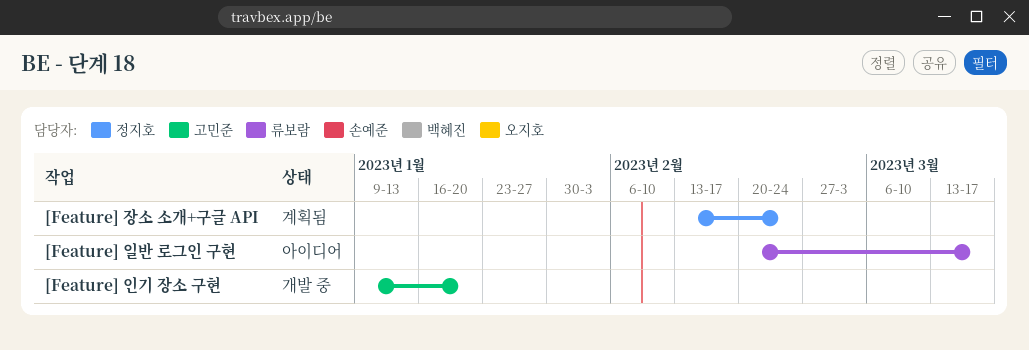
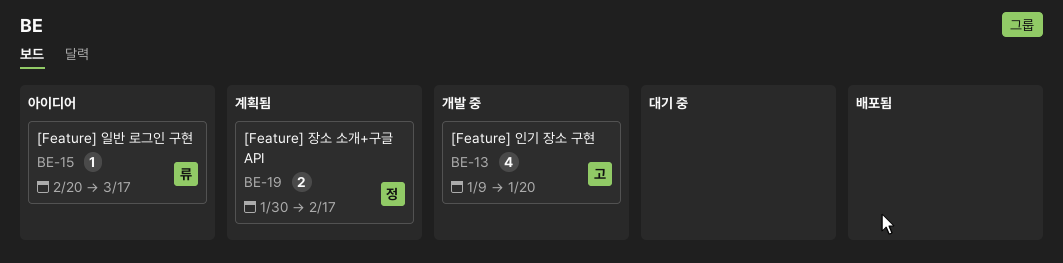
[Feature] 장소 소개+구글 API, start: Feb 13 -> Jan 30
[Feature] 장소 소개+구글 API, due: Feb 24 -> Feb 17

